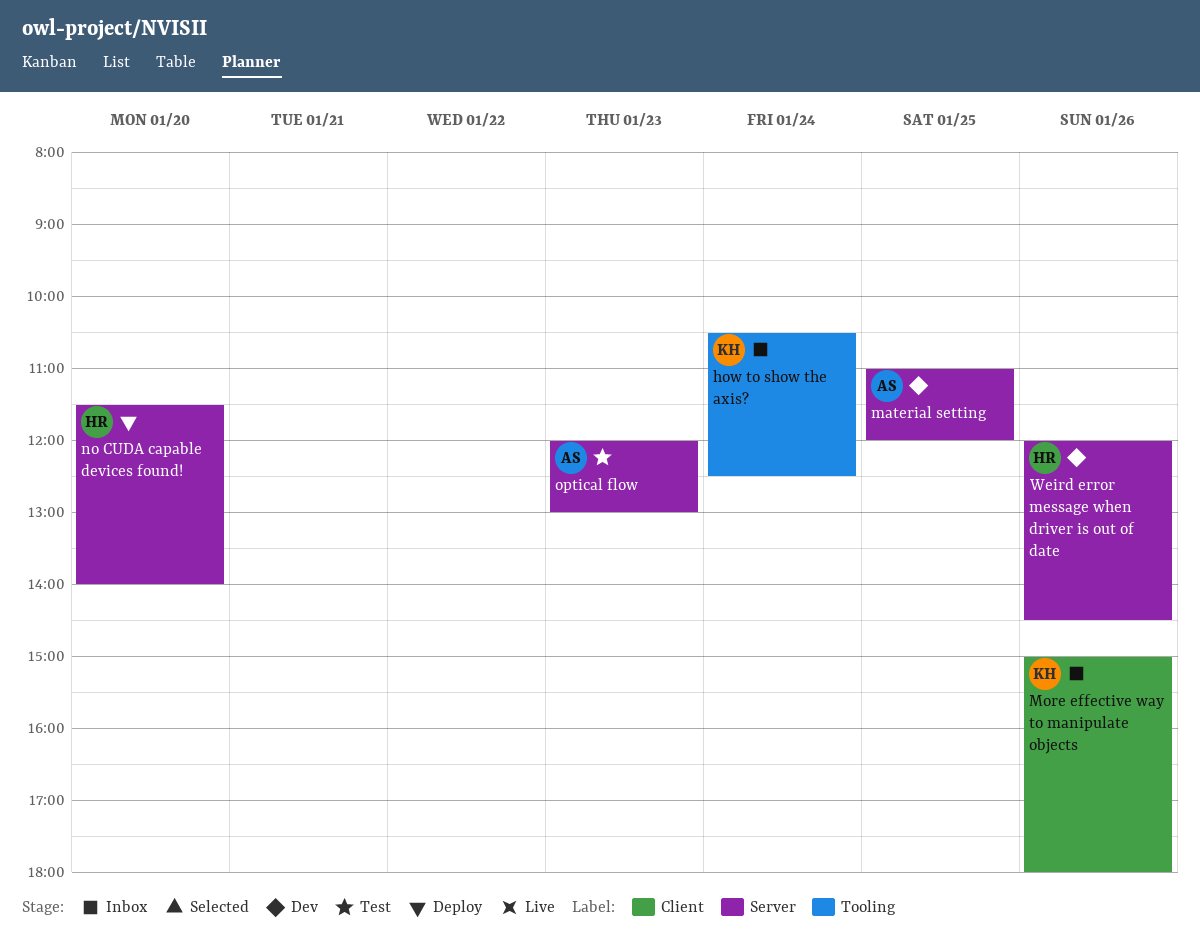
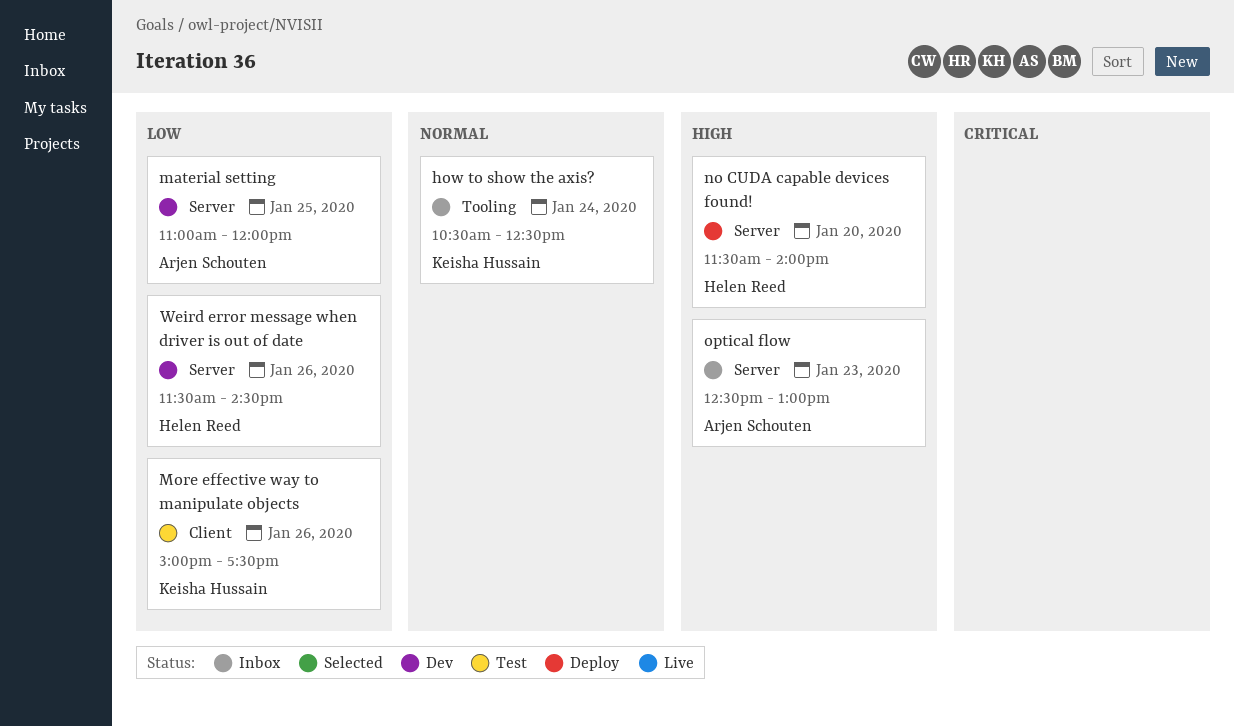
More effective way to manipulate objects, status: Inbox -> Test
More effective way to manipulate objects, ends: 18:00 -> 17:30
optical flow, status: Test -> Inbox
optical flow, begins: 12:00 -> 12:30
Weird error message when driver is out of date, begins: 12:00 -> 11:30

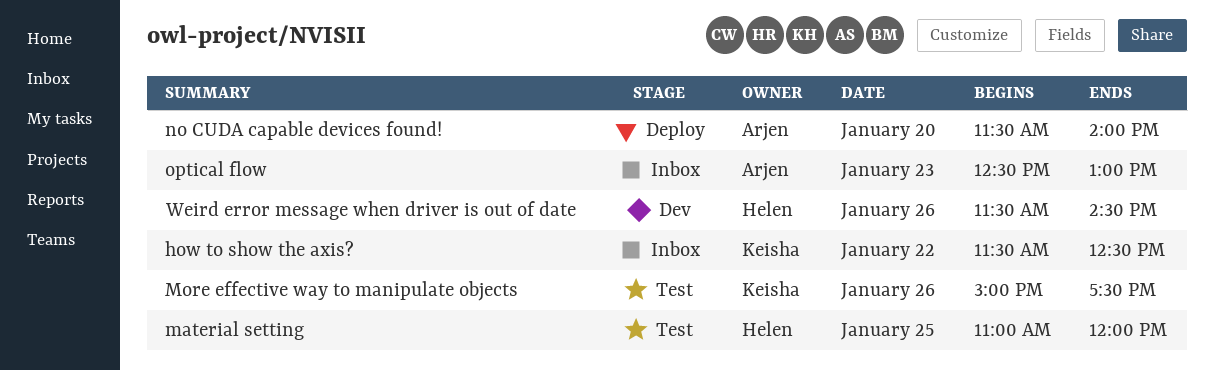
how to show the axis?, day: Jan 24 -> Jan 22
how to show the axis?, begins: 10:30 -> 11:30
material setting, status: Dev -> Test
material setting, owner: Arjen Schouten -> Helen Reed
no CUDA capable devices found!, owner: Helen Reed -> Arjen Schouten

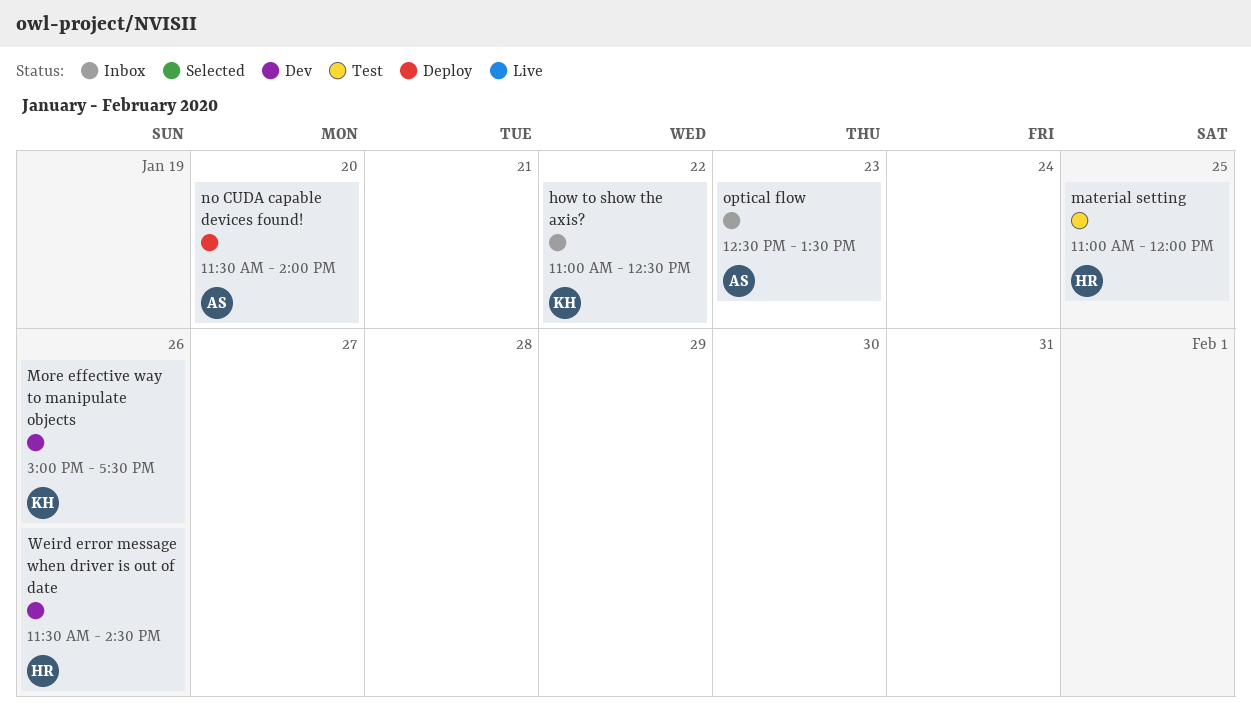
how to show the axis?, begins: 11:30 -> 11:00
More effective way to manipulate objects, status: Test -> Dev
optical flow, ends: 13:00 -> 13:30

